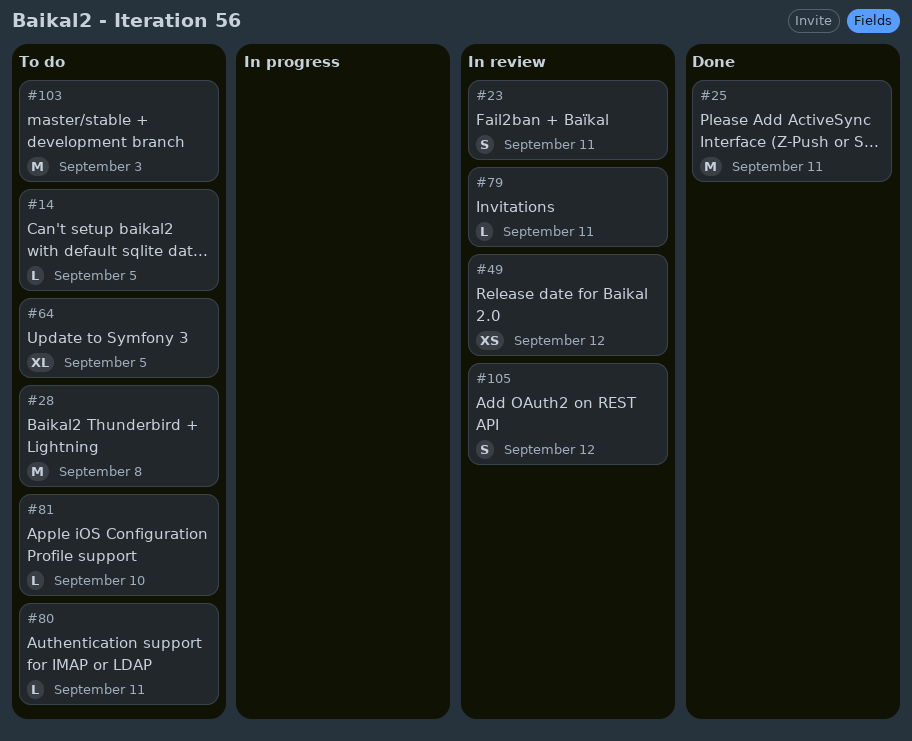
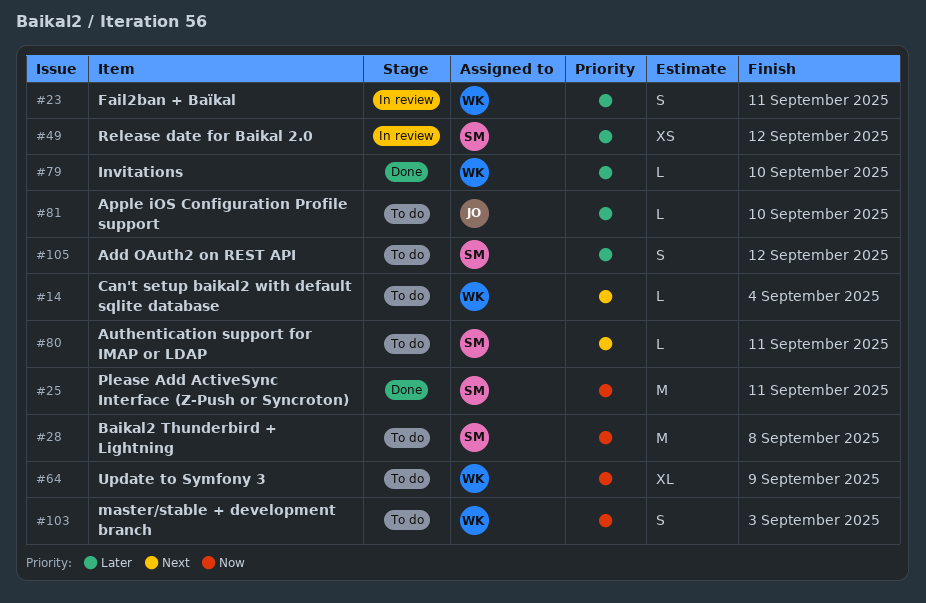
#14, due: Sep 5 -> Sep 4
#64, due: Sep 5 -> Sep 9
#79, status: In review -> Done
#79, due: Sep 11 -> Sep 10
#103, estimate: M -> S
#105, status: In review -> To do

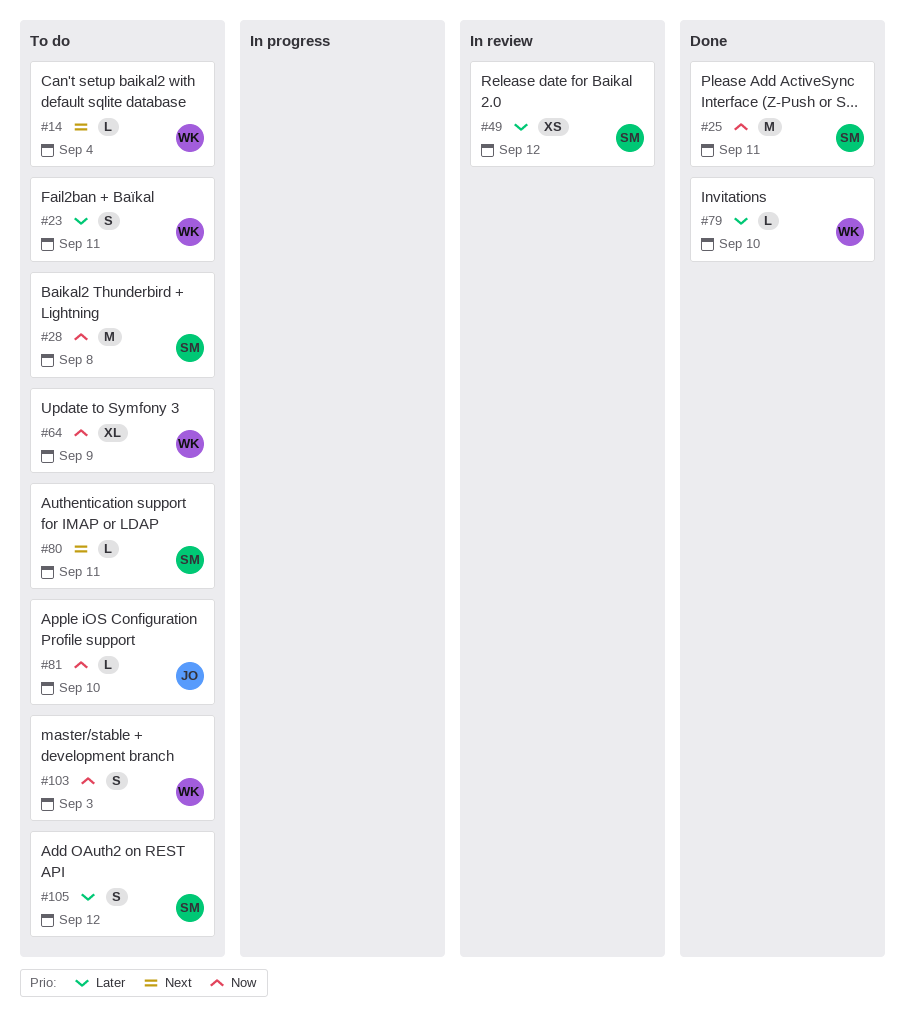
#23, status: In review -> To do
#81, priority: Later -> Now

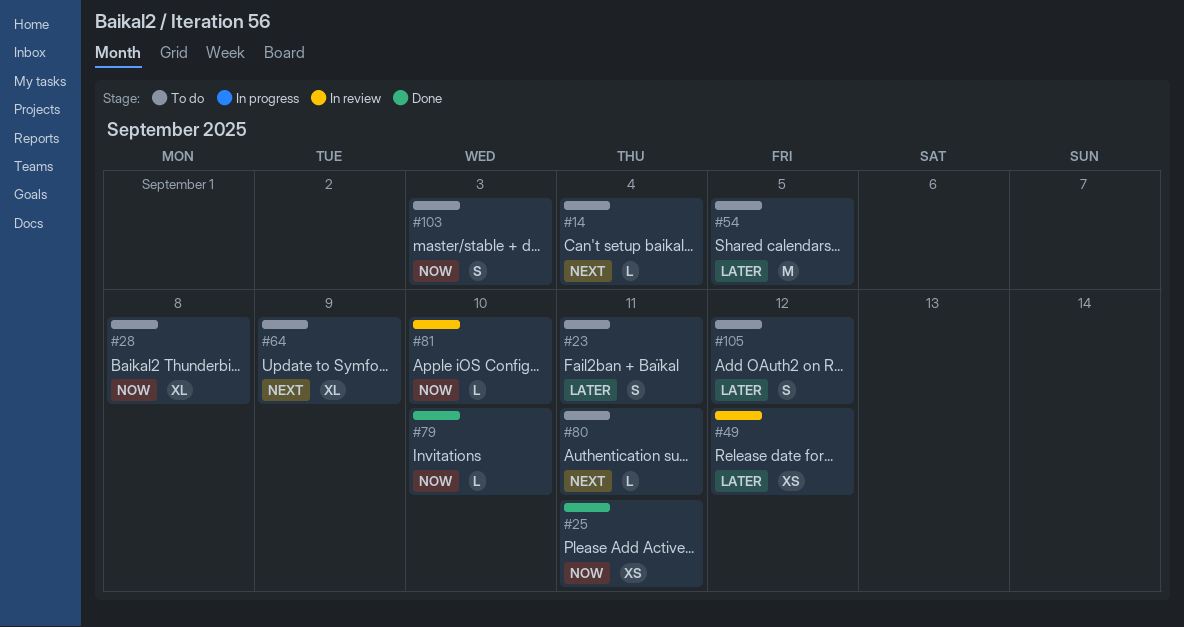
#25, estimate: M -> XS
#28, estimate: M -> XL
#54: none -> present
#64, priority: Now -> Next
#79, priority: Later -> Now
#81, status: To do -> In review

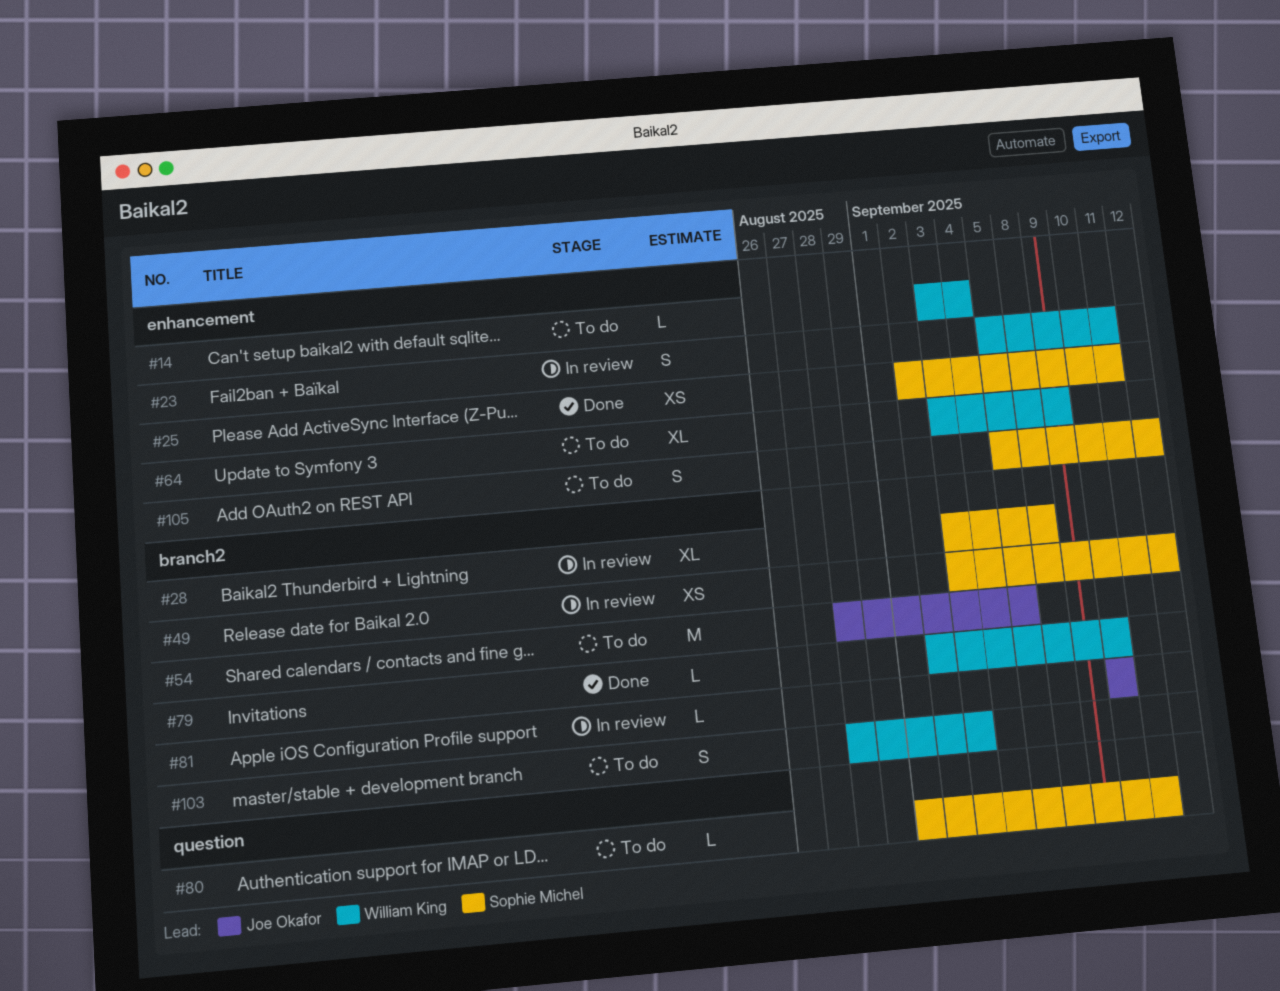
#23, status: To do -> In review
#28, status: To do -> In review

